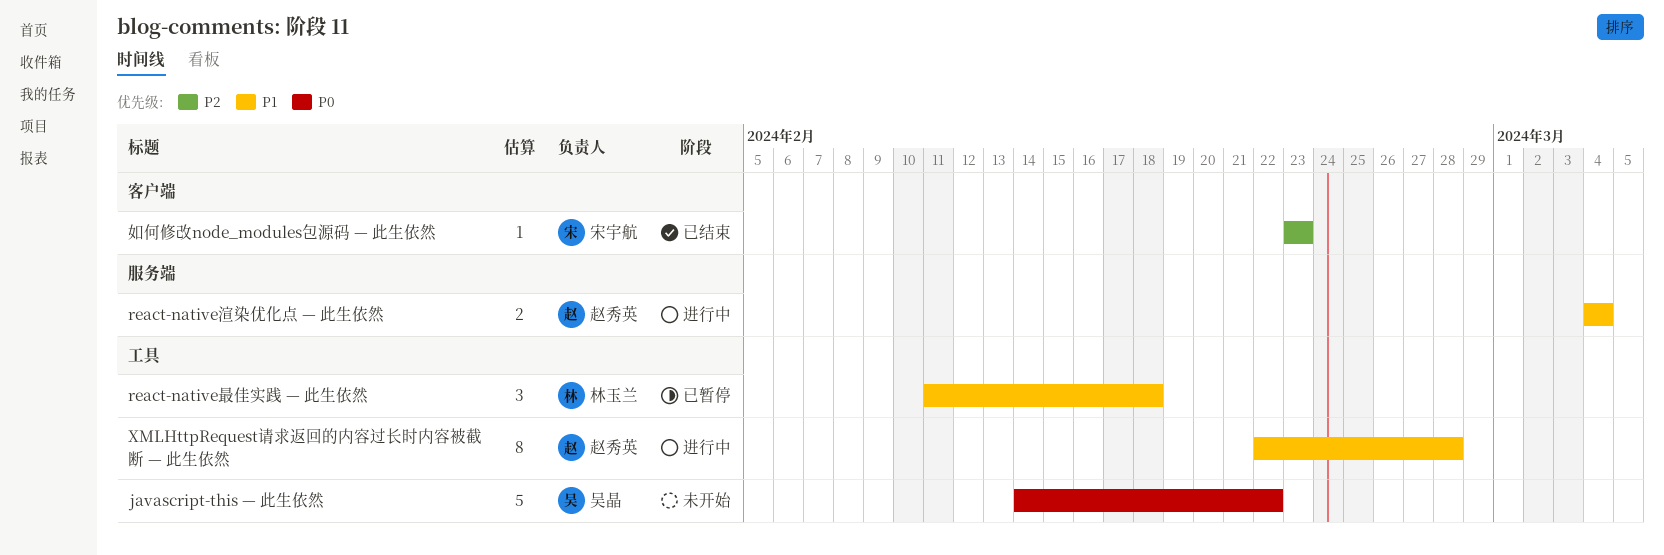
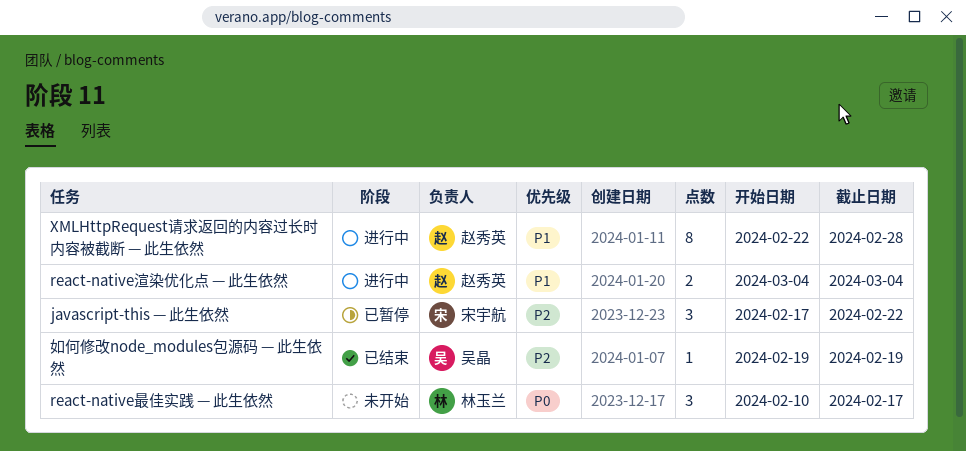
javascript-this — 此生依然, status: 未开始 -> 已暂停
javascript-this — 此生依然, owner: 吴晶 -> 宋宇航
javascript-this — 此生依然, priority: P0 -> P2
javascript-this — 此生依然, estimate: 5 -> 3
javascript-this — 此生依然, start: Feb 14 -> Feb 17
react-native最佳实践 — 此生依然, status: 已暂停 -> 未开始
react-native最佳实践 — 此生依然, priority: P1 -> P0
react-native最佳实践 — 此生依然, start: Feb 11 -> Feb 10
react-native最佳实践 — 此生依然, due: Feb 18 -> Feb 17
如何修改node_modules包源码 — 此生依然, owner: 宋宇航 -> 吴晶
如何修改node_modules包源码 — 此生依然, start: Feb 23 -> Feb 19
如何修改node_modules包源码 — 此生依然, due: Feb 23 -> Feb 19

